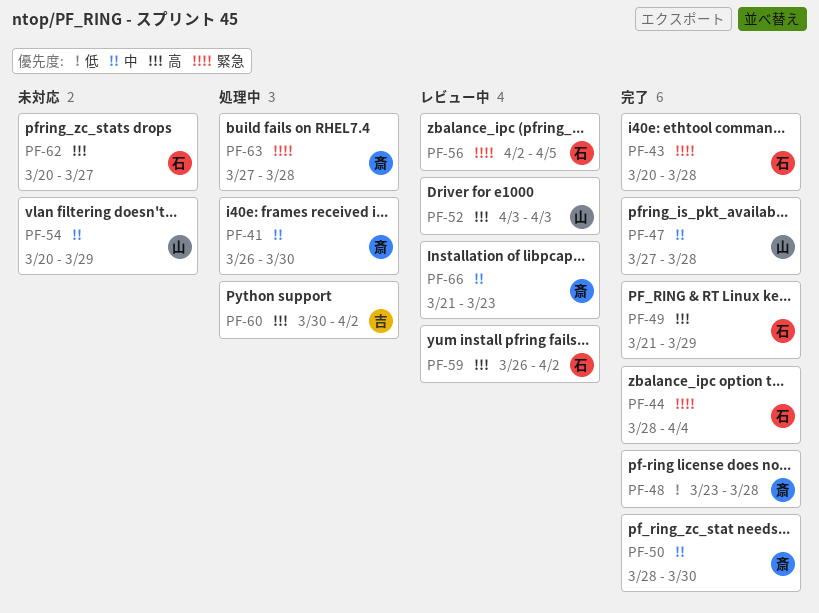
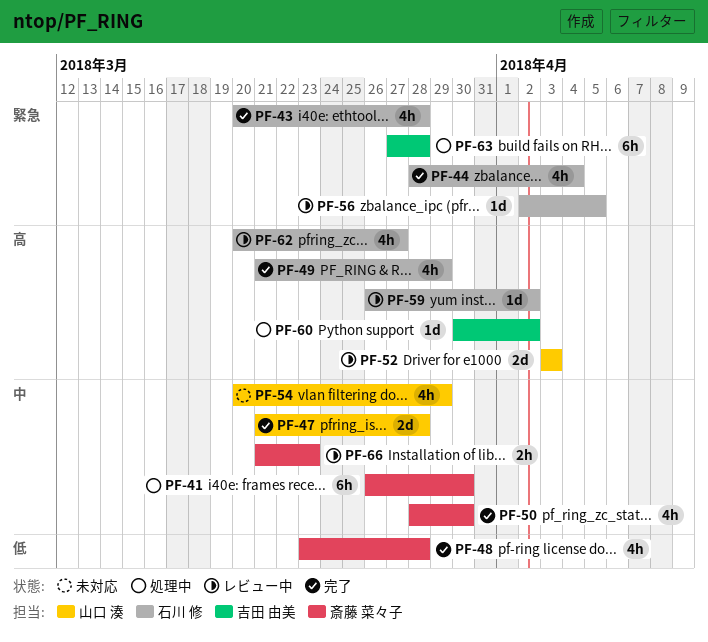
PF-47, start: Mar 27 -> Mar 21
PF-62, status: 未対応 -> レビュー中
PF-63, owner: 斎藤 菜々子 -> 吉田 由美

